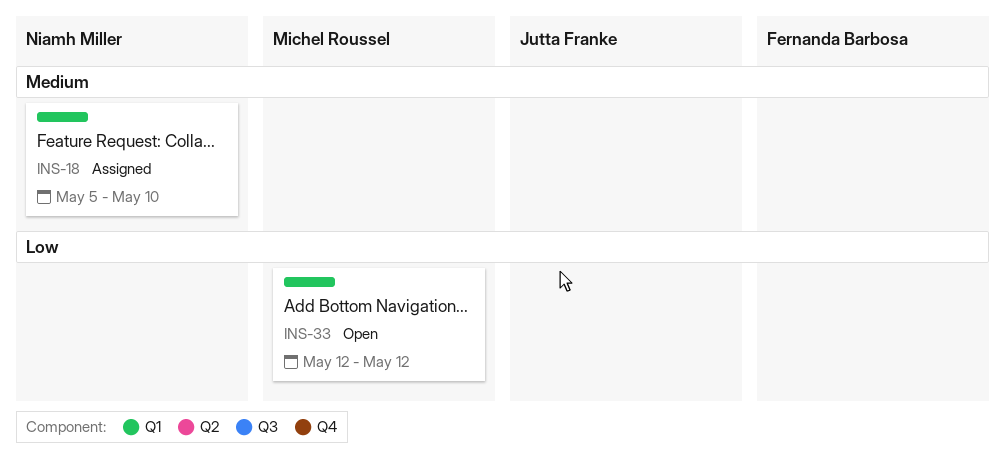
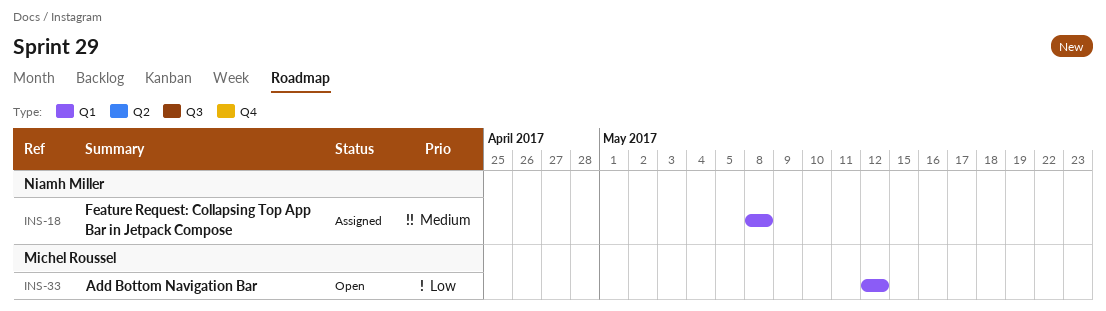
INS-18, start: May 5 -> May 8
INS-18, due: May 10 -> May 8

